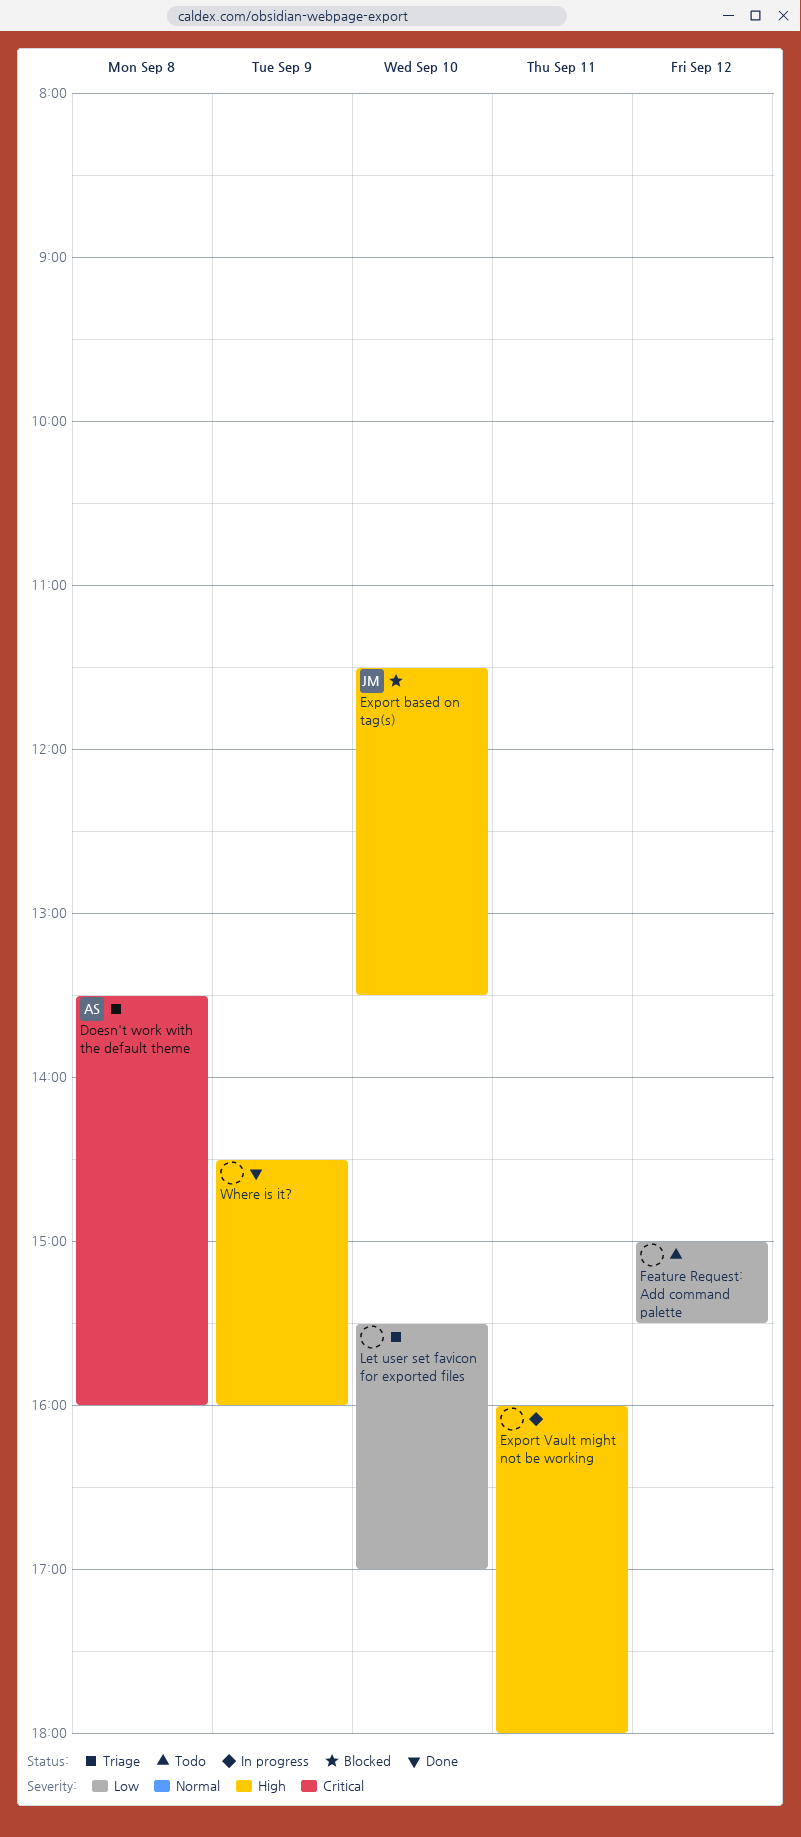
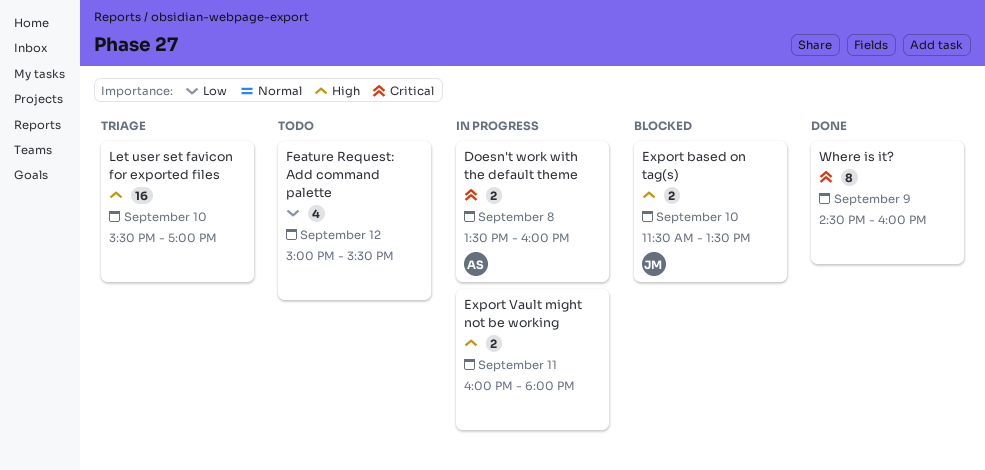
Doesn't work with the default theme, status: Triage -> In progress
Let user set favicon for exported files, priority: Low -> High
Where is it?, priority: High -> Critical

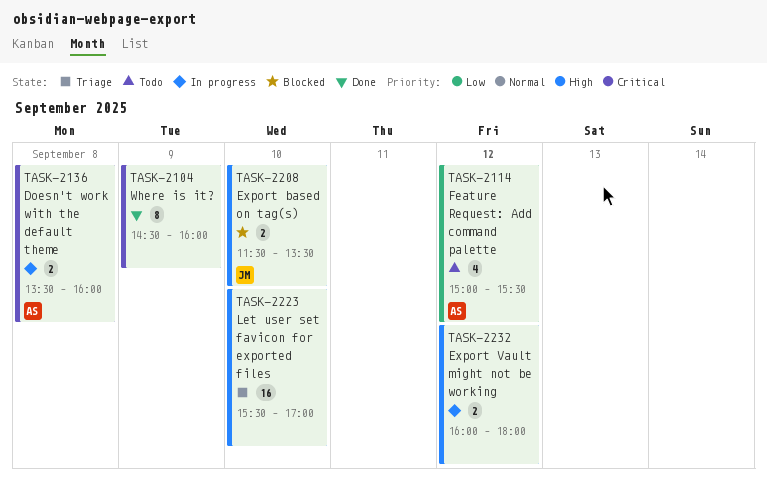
Export Vault might not be working, day: Sep 11 -> Sep 12
Feature Request: Add command palette, owner: none -> AS

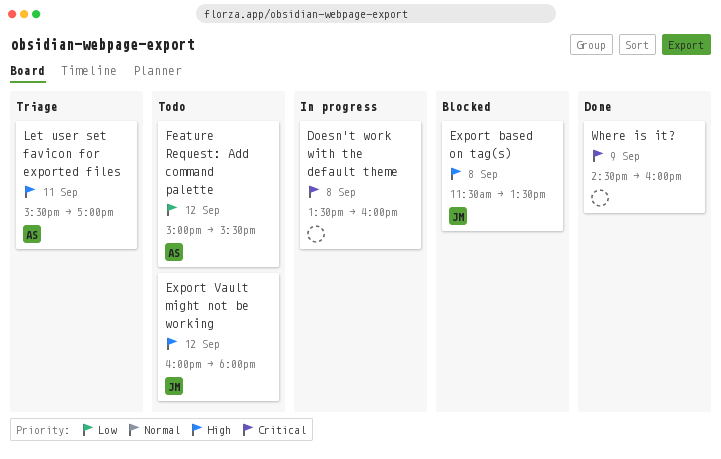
Doesn't work with the default theme, owner: AS -> none
Export based on tag(s), day: Sep 10 -> Sep 8
Export Vault might not be working, status: In progress -> Todo
Export Vault might not be working, owner: none -> JM
Let user set favicon for exported files, owner: none -> AS
Let user set favicon for exported files, day: Sep 10 -> Sep 11

